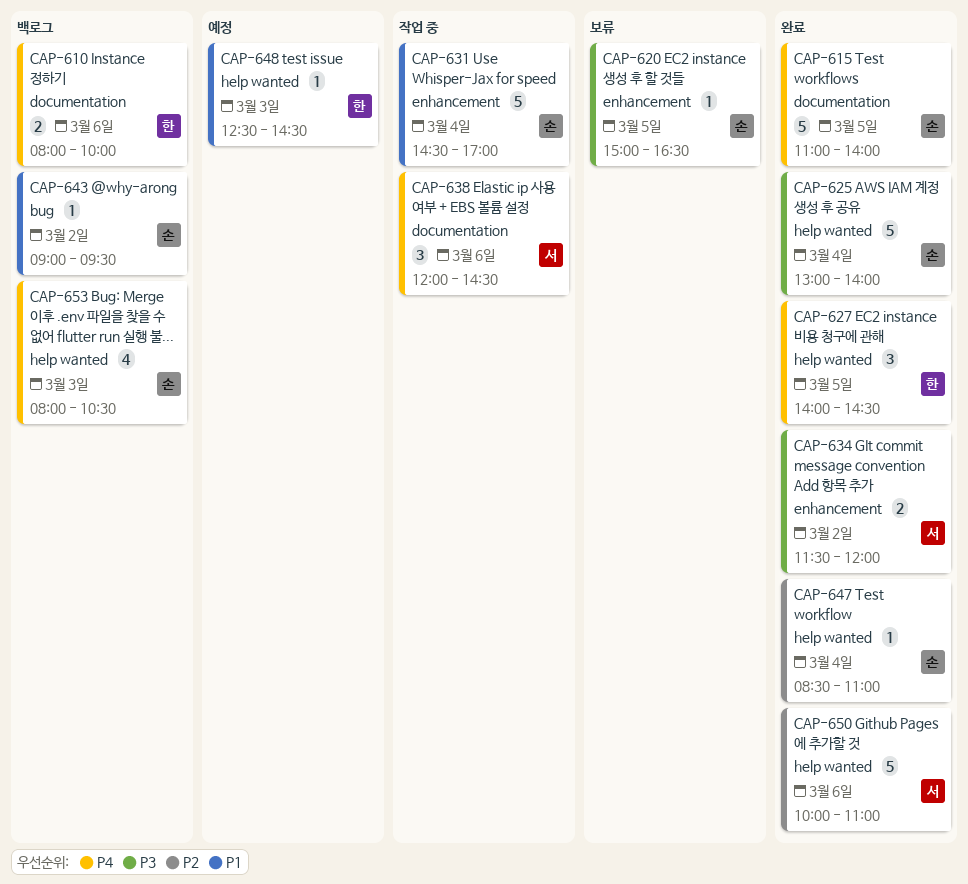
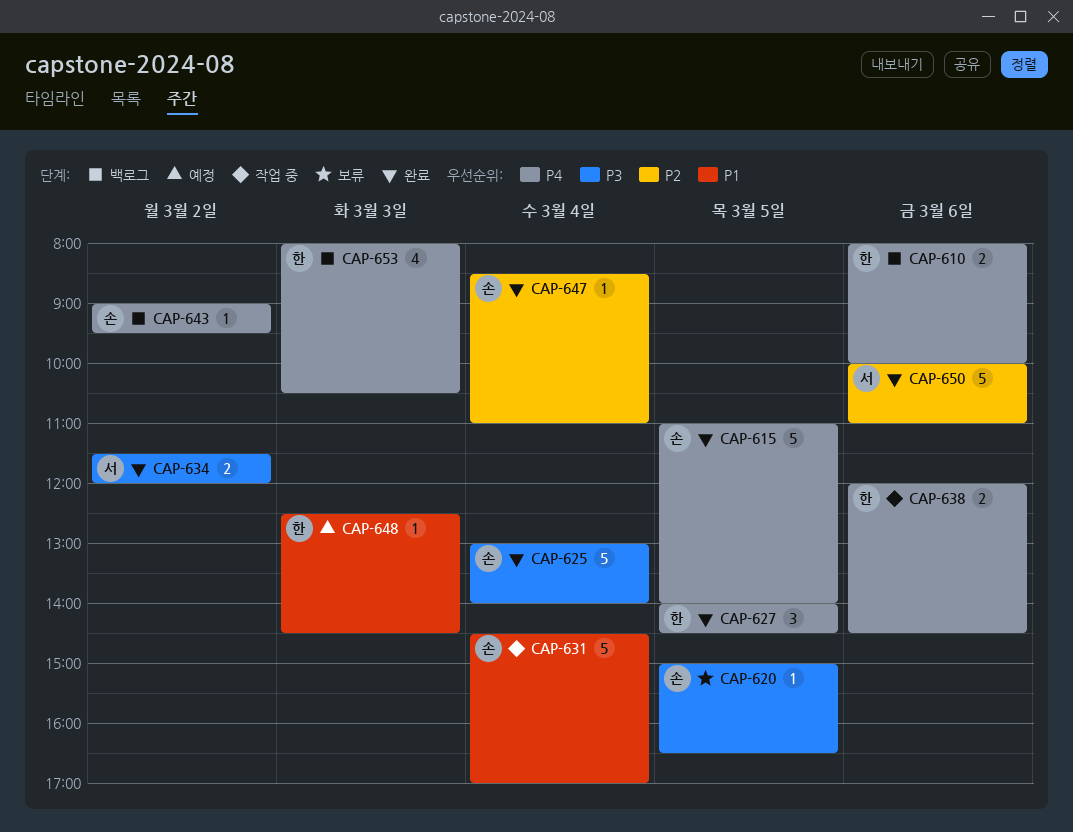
CAP-638, owner: 서 -> 한
CAP-638, estimate: 3 -> 2
CAP-643, priority: P1 -> P4
CAP-653, owner: 손 -> 한

